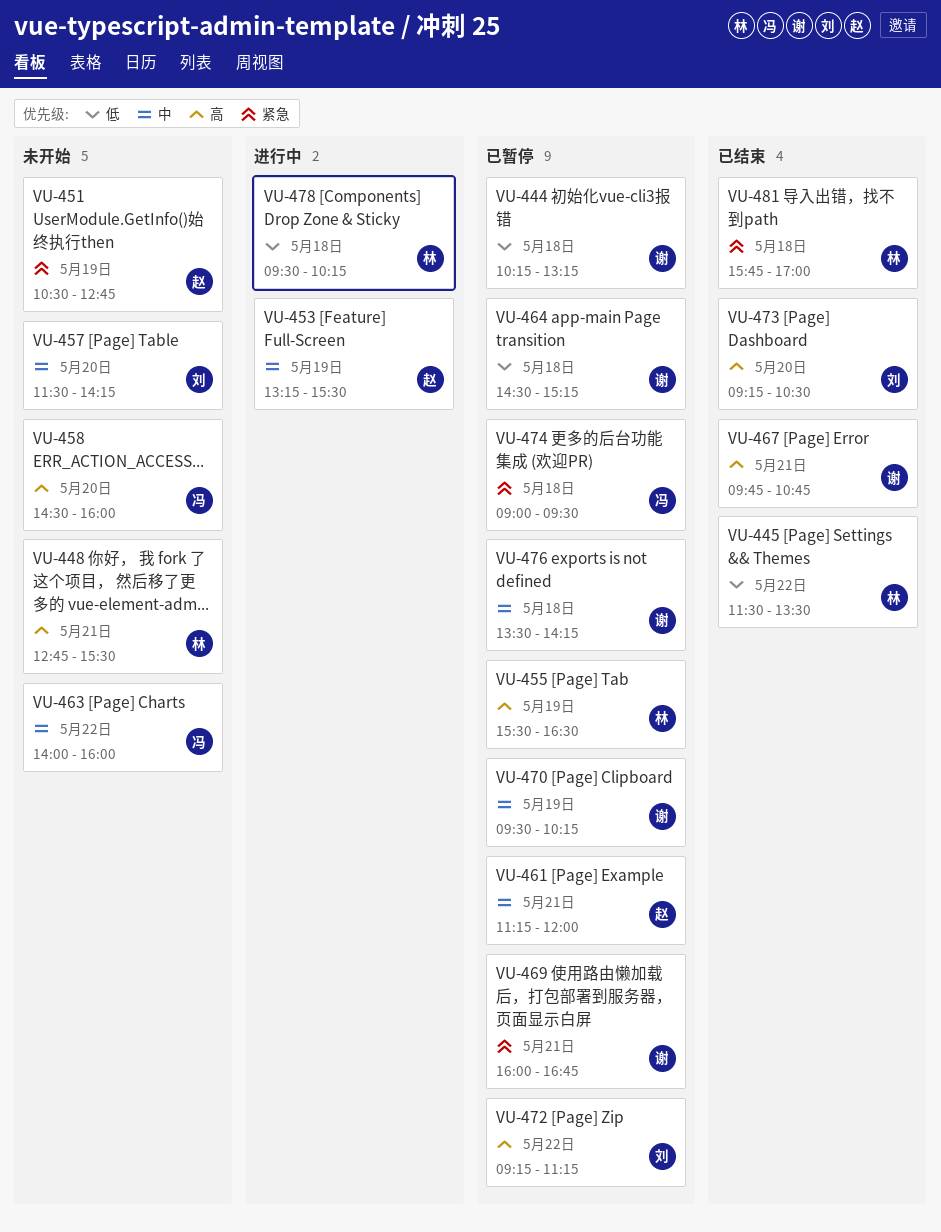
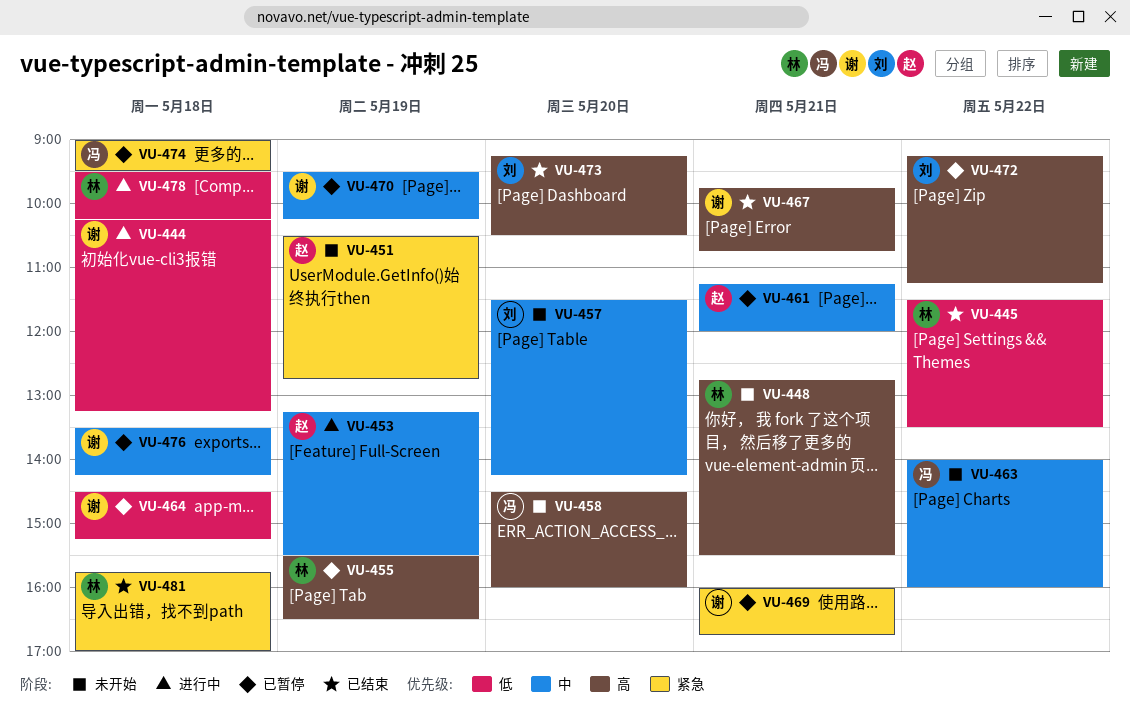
VU-444, status: 已暂停 -> 进行中

